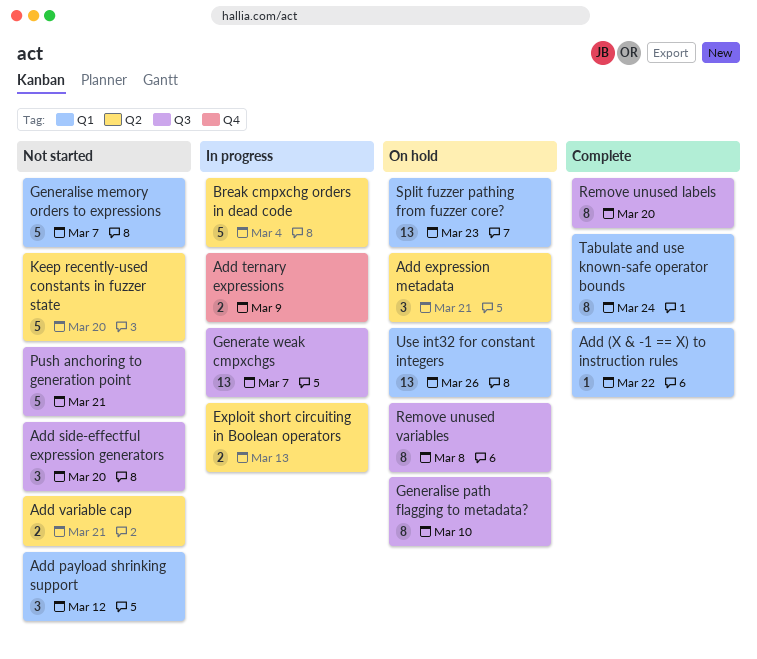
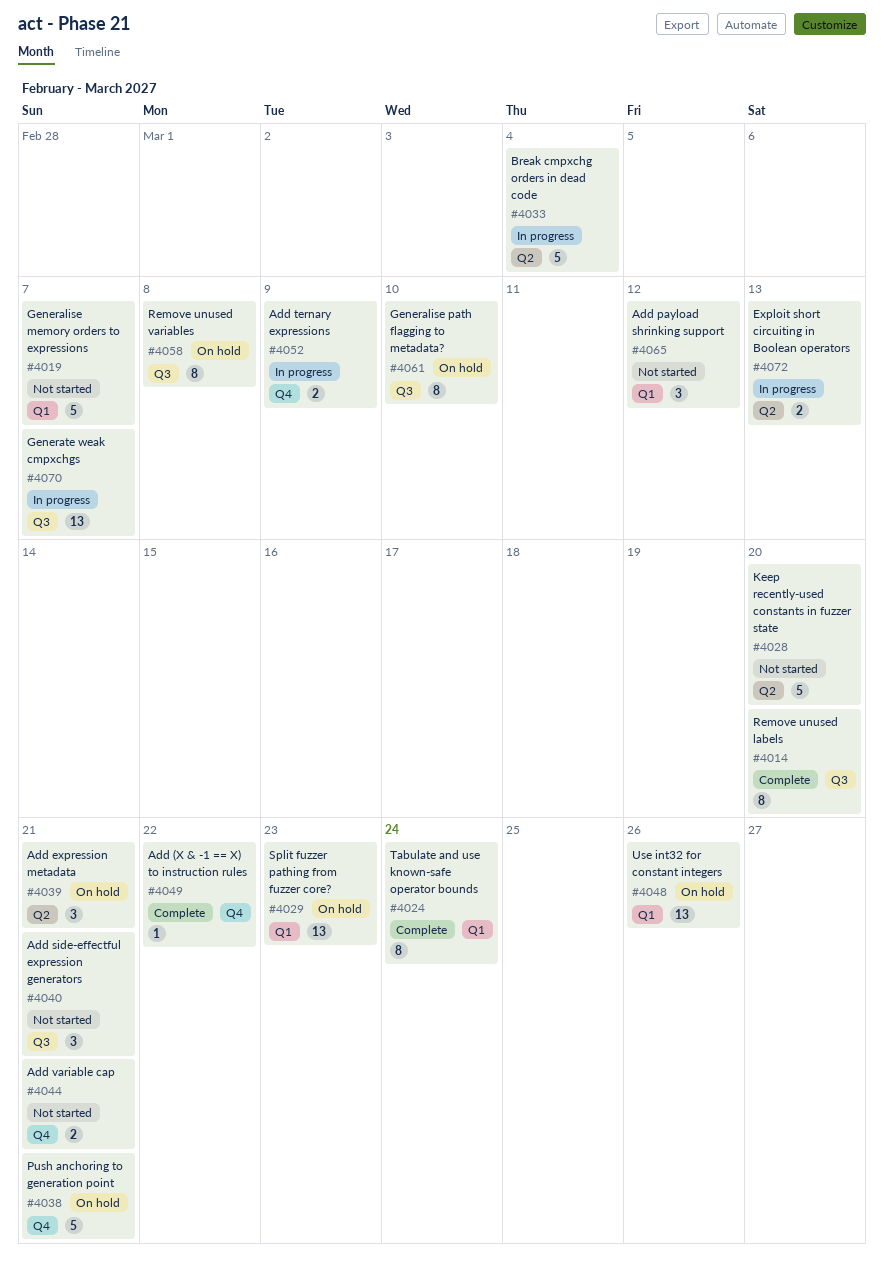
Add (X & -1 == X) to instruction rules, label: Q1 -> Q4
Add side-effectful expression generators, due: Mar 20 -> Mar 21
Add variable cap, label: Q2 -> Q4
Push anchoring to generation point, status: Not started -> On hold
Push anchoring to generation point, label: Q3 -> Q4

